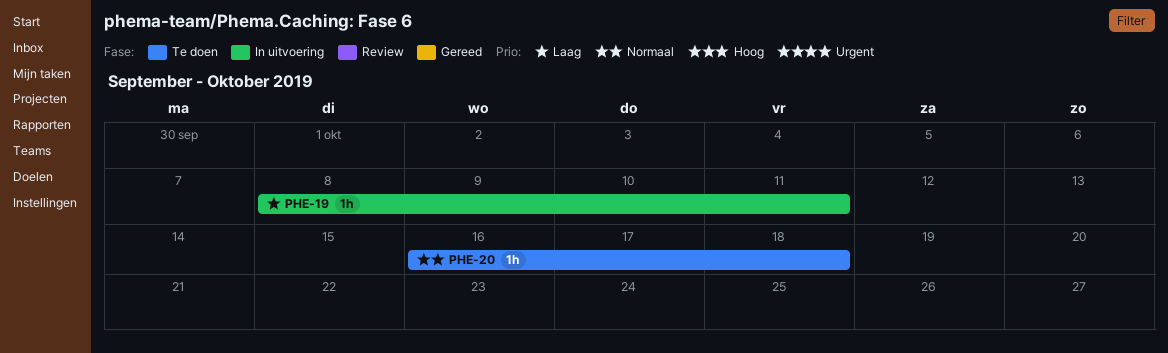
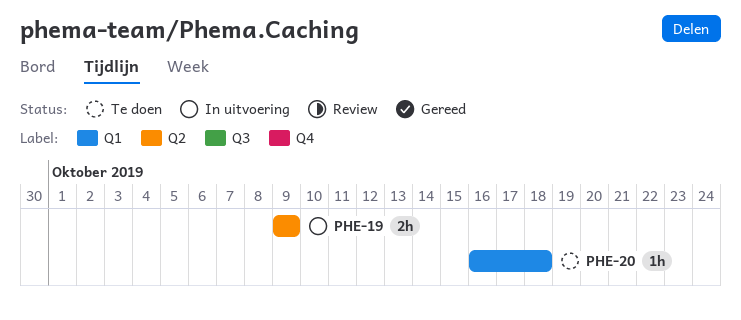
PHE-19, estimate: 1h -> 2h
PHE-19, start: Oct 8 -> Oct 9
PHE-19, due: Oct 11 -> Oct 9

